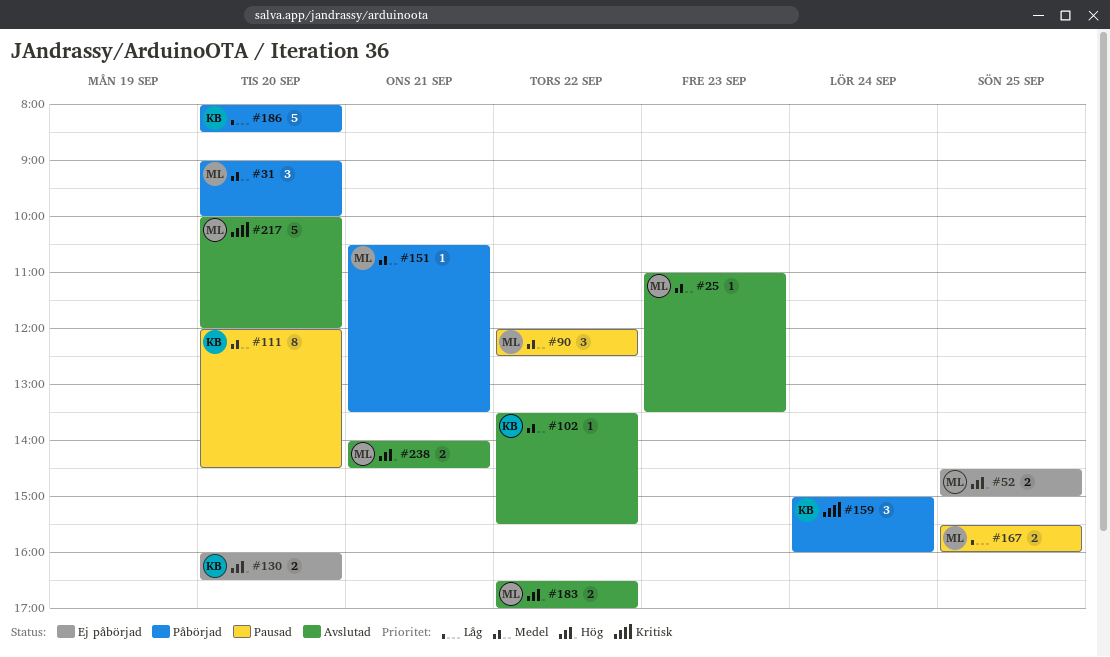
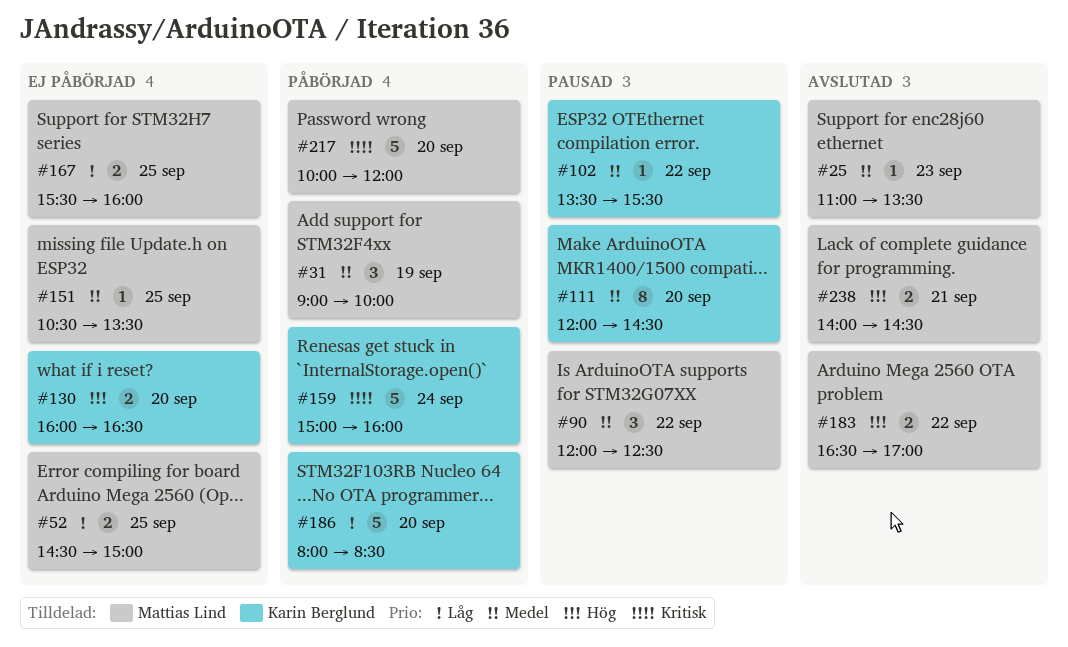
#31, day: Sep 20 -> Sep 19
#52, priority: Hög -> Låg
#102, status: Avslutad -> Pausad
#151, status: Påbörjad -> Ej påbörjad
#151, day: Sep 21 -> Sep 25
#159, estimate: 3 -> 5
#167, status: Pausad -> Ej påbörjad
#217, status: Avslutad -> Påbörjad

